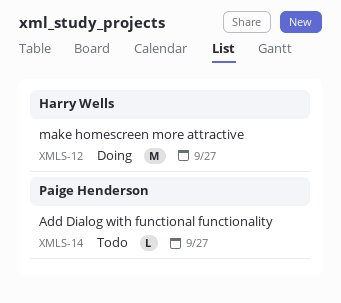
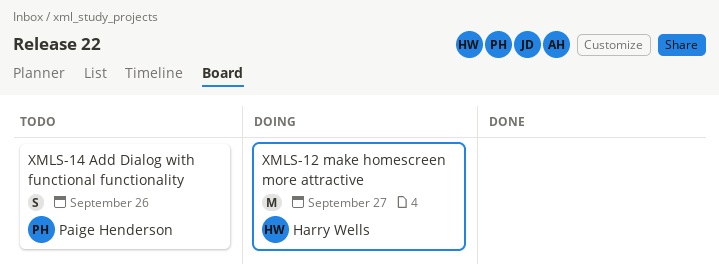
XMLS-14, estimate: L -> S
XMLS-14, due: Sep 27 -> Sep 26

